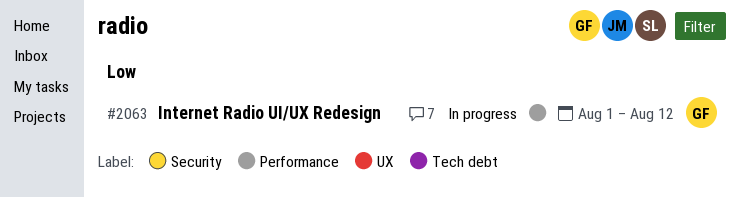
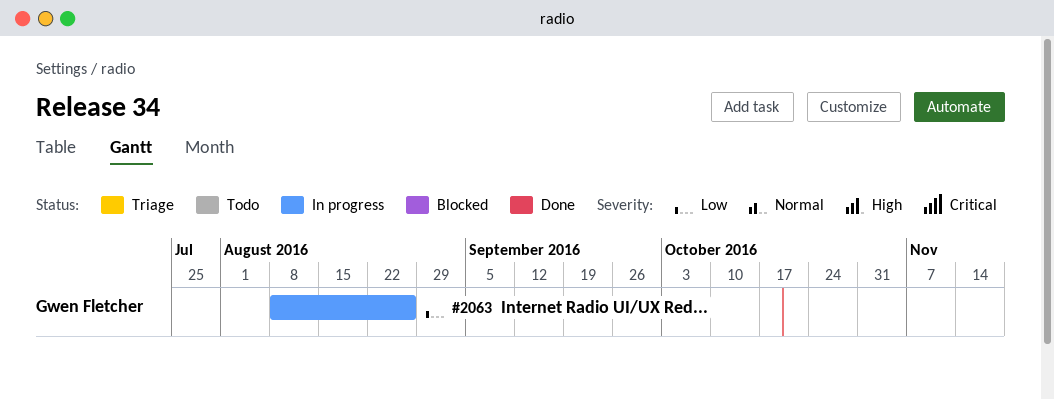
#2063, start: Aug 1 -> Aug 8
#2063, due: Aug 12 -> Aug 26

